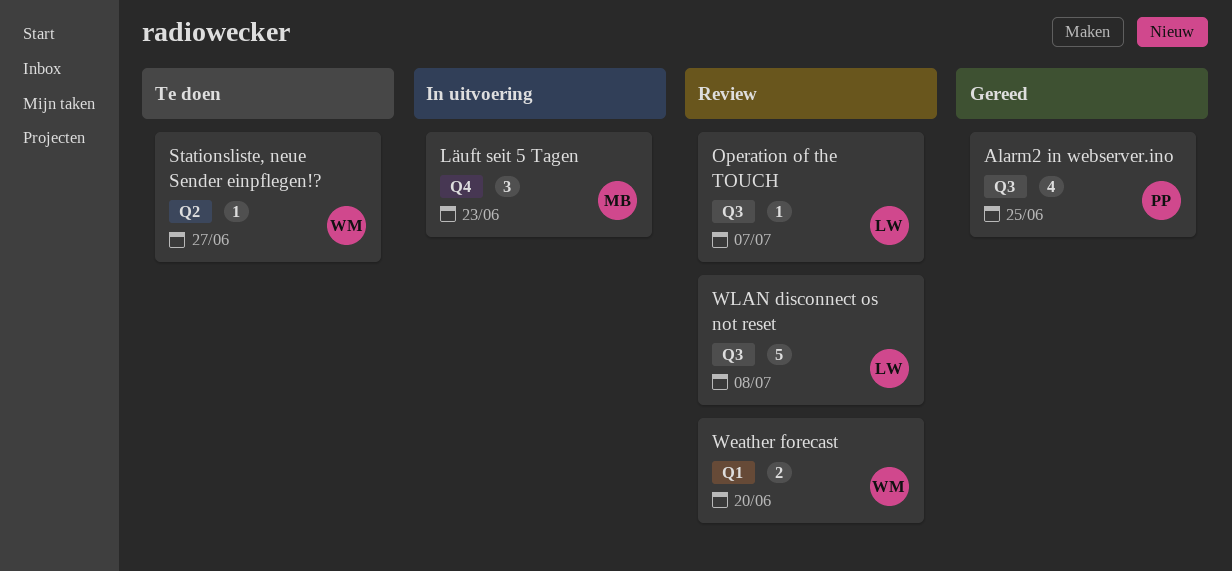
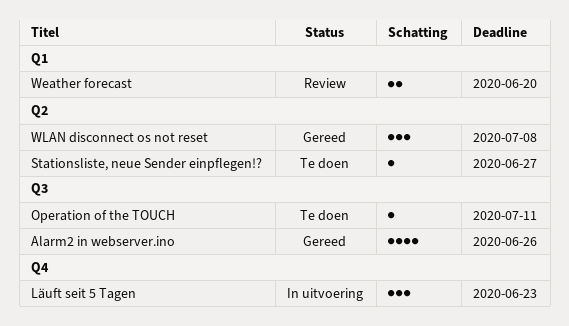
Alarm2 in webserver.ino, due: Jun 25 -> Jun 26
Operation of the TOUCH, status: Review -> Te doen
Operation of the TOUCH, due: Jul 7 -> Jul 11
WLAN disconnect os not reset, status: Review -> Gereed
WLAN disconnect os not reset, label: Q3 -> Q2
WLAN disconnect os not reset, estimate: 5 -> 3

